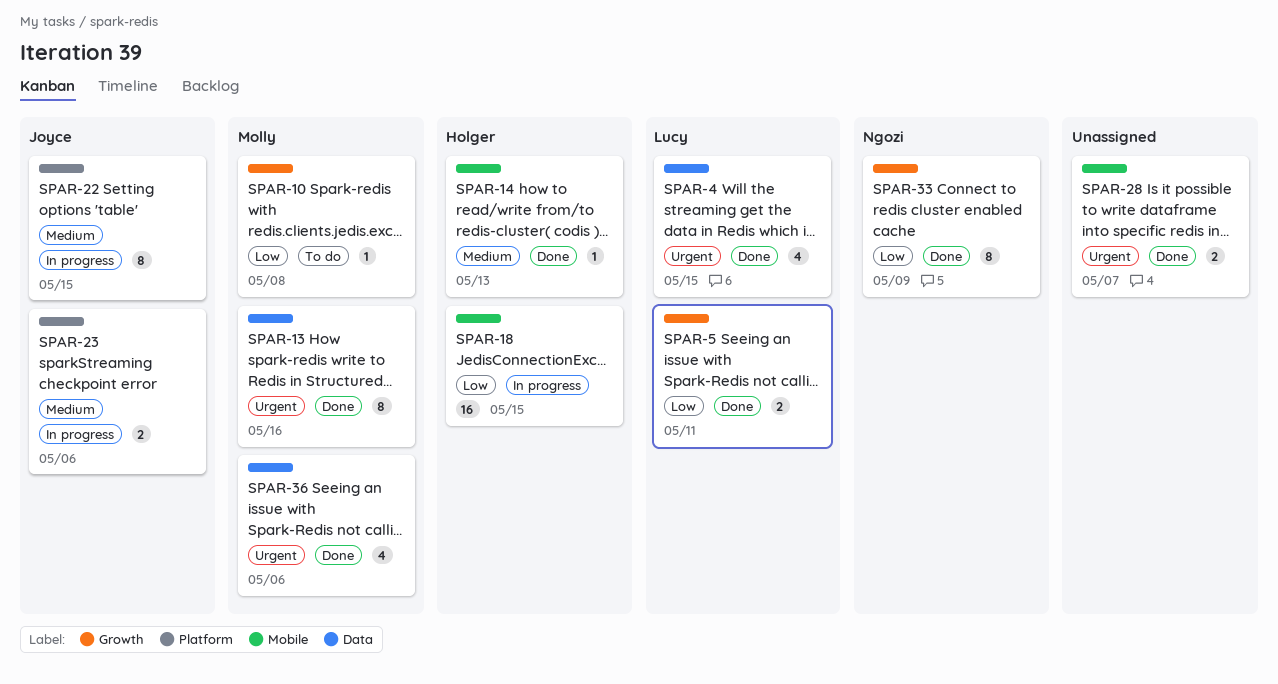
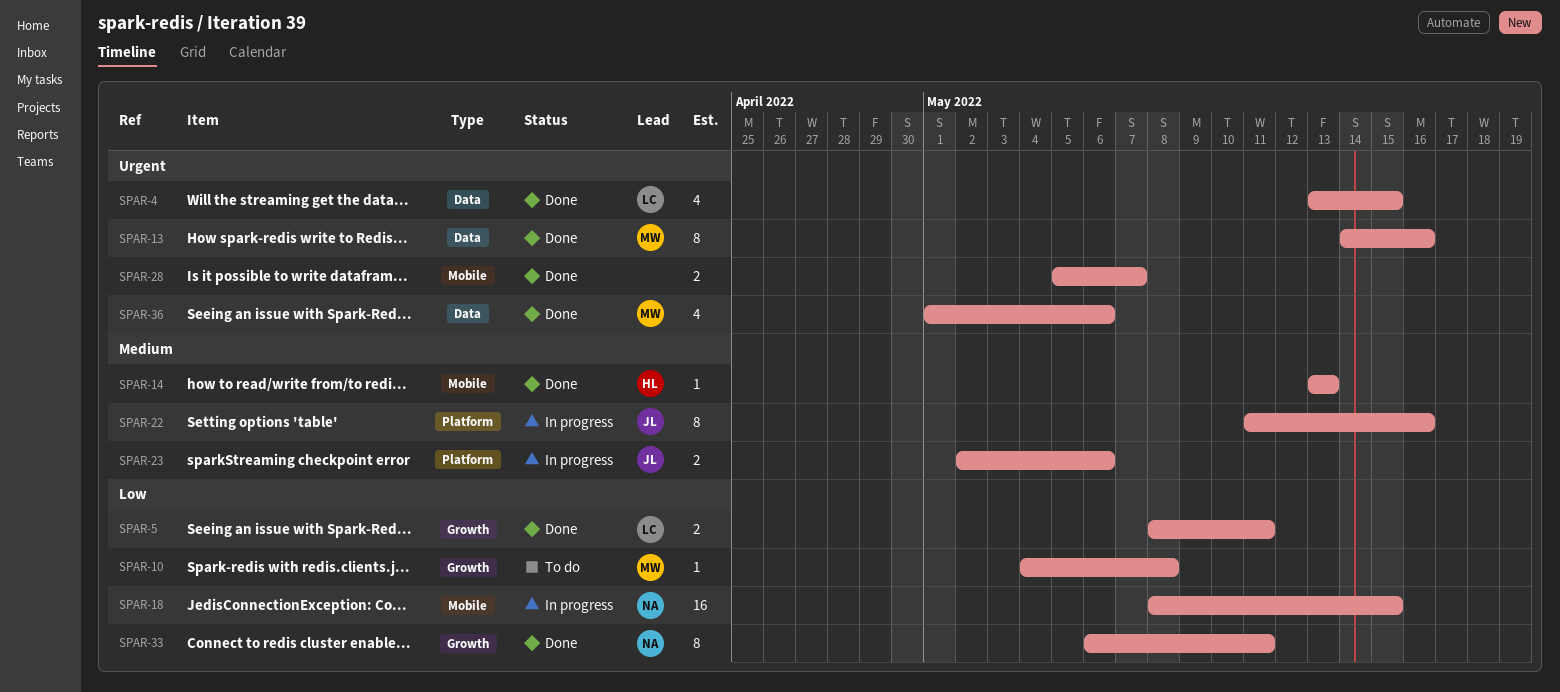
SPAR-18, owner: Holger -> Ngozi
SPAR-22, due: May 15 -> May 16
SPAR-33, due: May 9 -> May 11

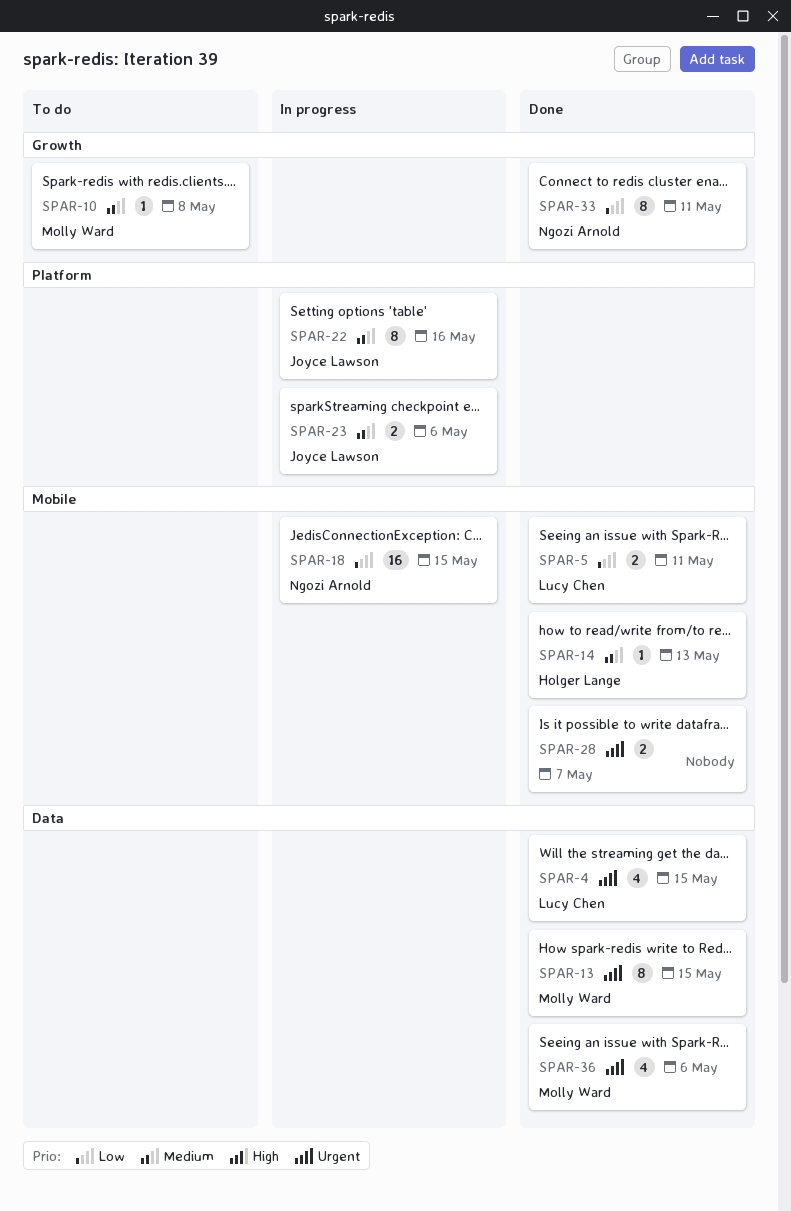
SPAR-5, label: Growth -> Mobile
SPAR-10, priority: Low -> Medium
SPAR-13, due: May 16 -> May 15

